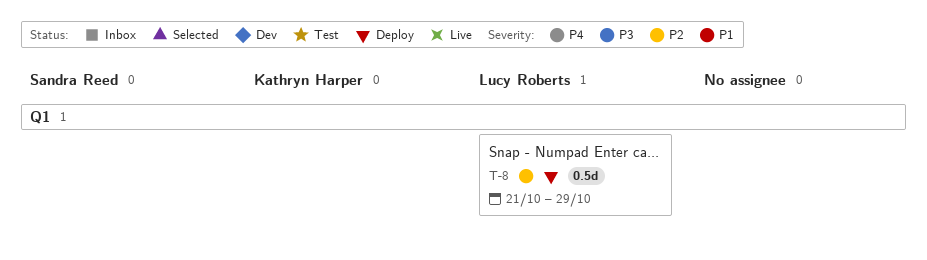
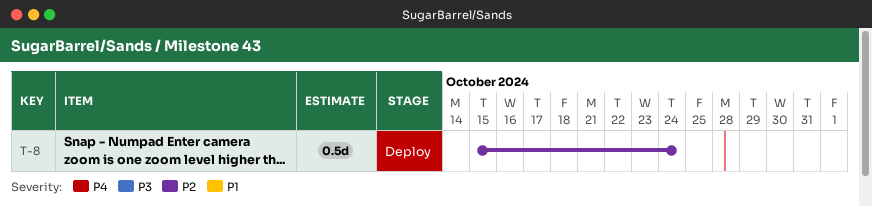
T-8, start: Oct 21 -> Oct 15
T-8, due: Oct 29 -> Oct 24

